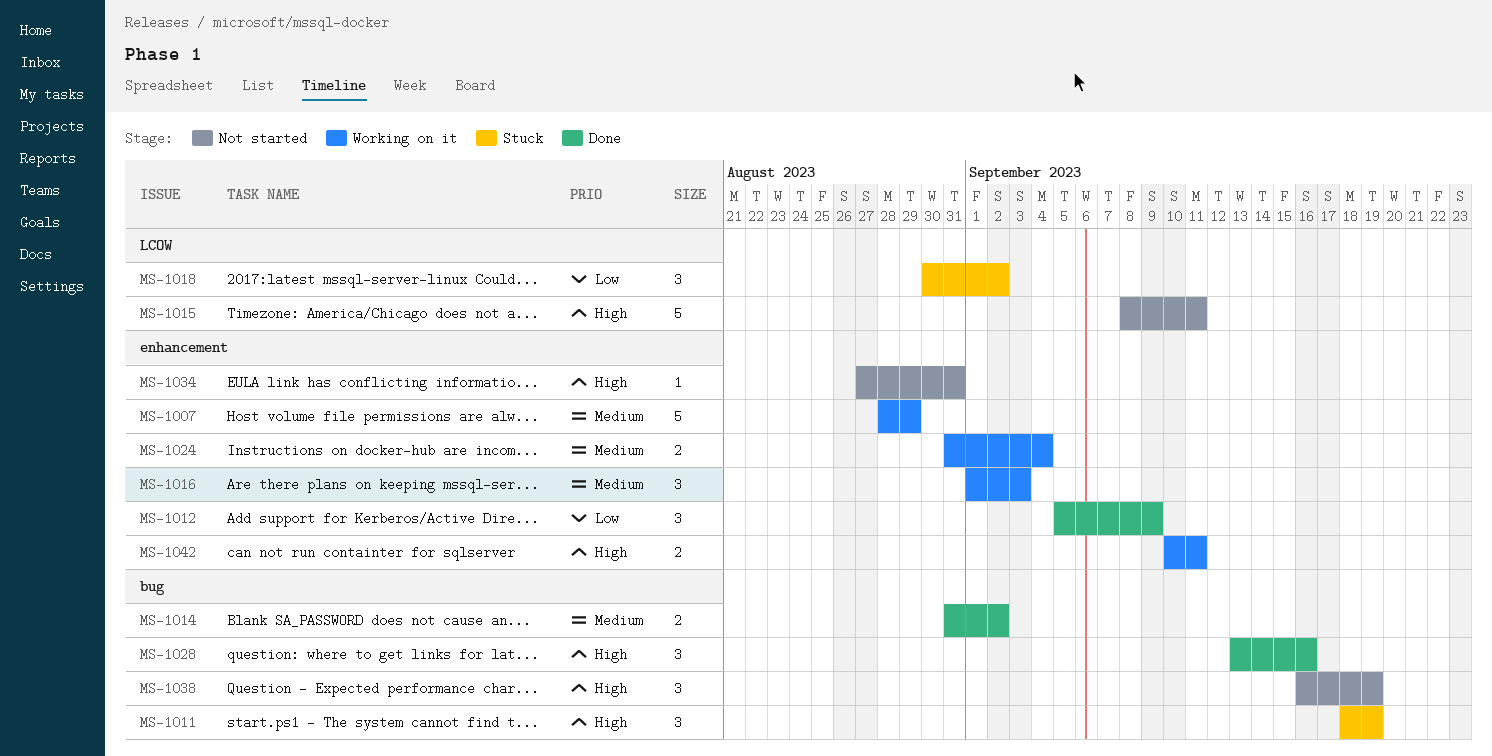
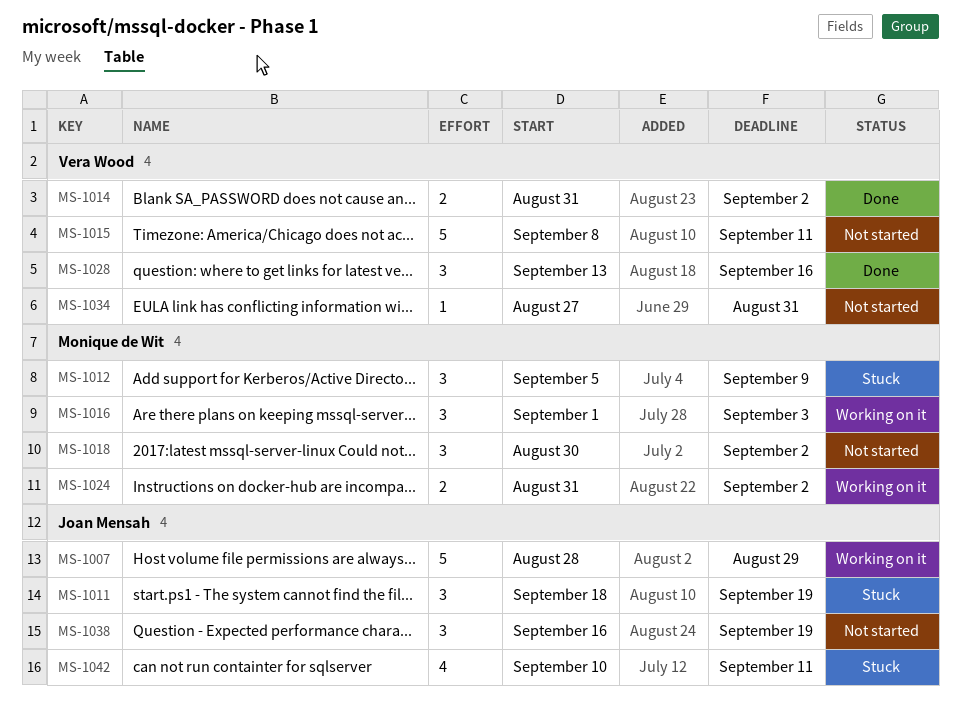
MS-1012, status: Done -> Stuck
MS-1018, status: Stuck -> Not started
MS-1024, due: Sep 4 -> Sep 2
MS-1042, status: Working on it -> Stuck
MS-1042, estimate: 2 -> 4

